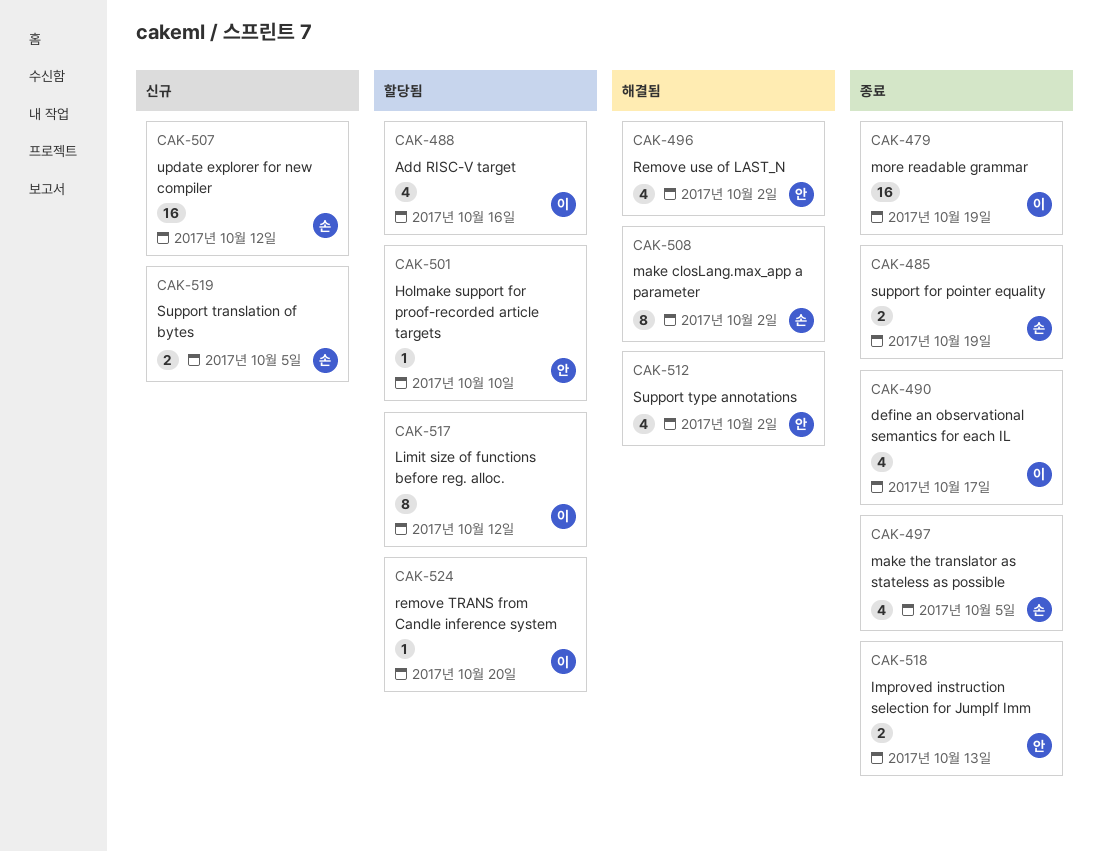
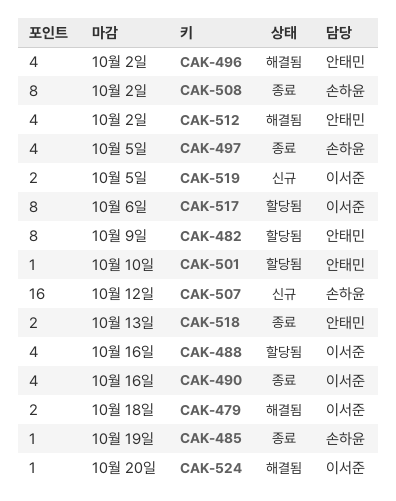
CAK-479, status: 종료 -> 해결됨
CAK-479, estimate: 16 -> 2
CAK-479, due: Oct 19 -> Oct 18
CAK-482: none -> present
CAK-485, estimate: 2 -> 1
CAK-490, due: Oct 17 -> Oct 16
CAK-508, status: 해결됨 -> 종료
CAK-517, due: Oct 12 -> Oct 6
CAK-519, owner: 손하윤 -> 이서준
CAK-524, status: 할당됨 -> 해결됨

